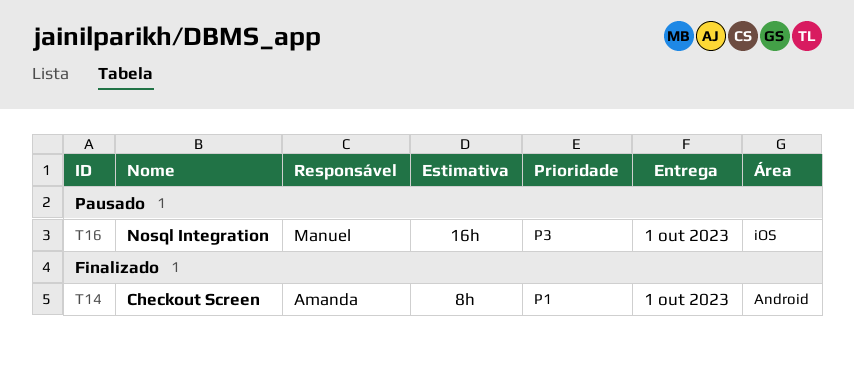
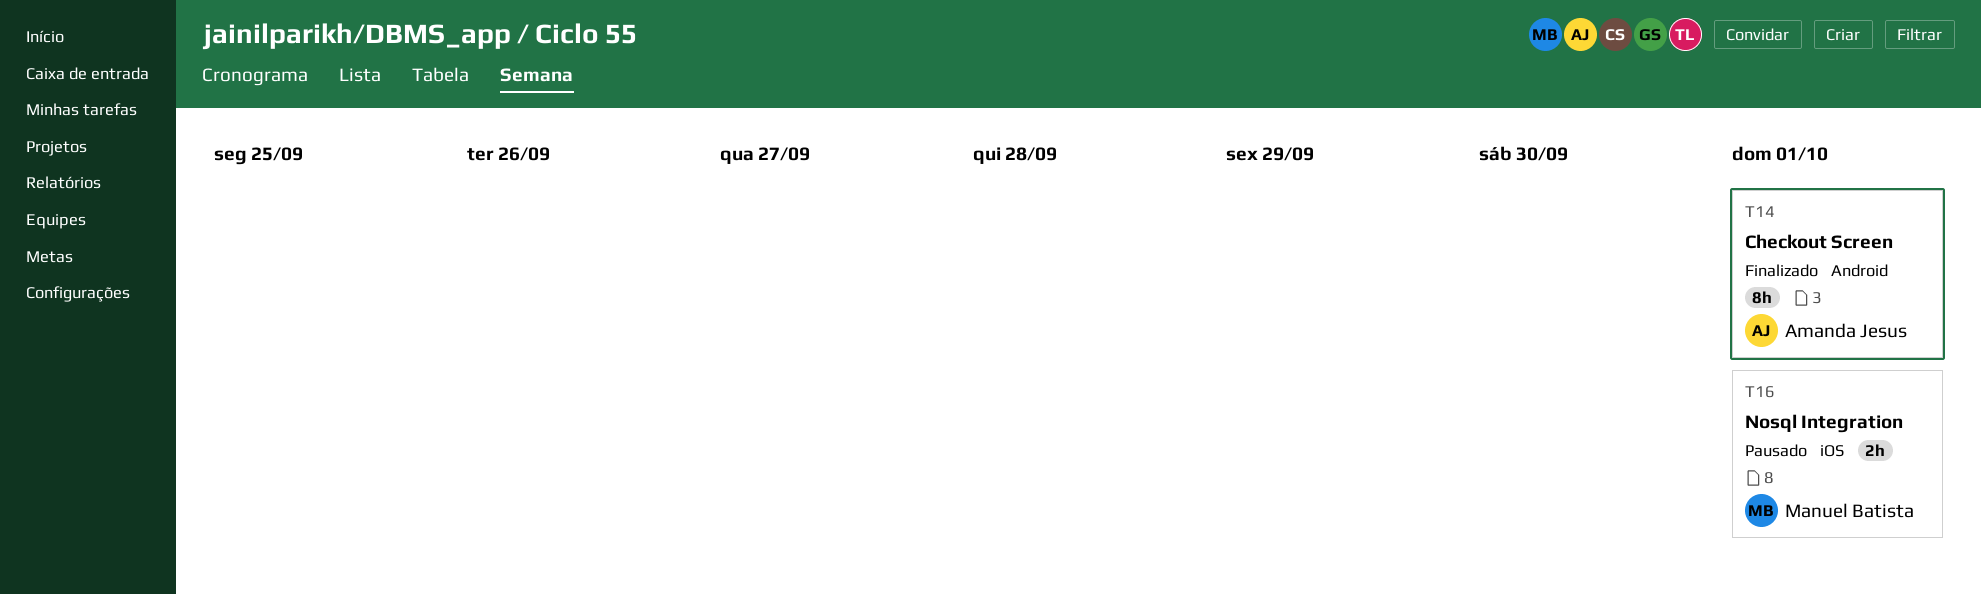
T16, estimate: 16h -> 2h

